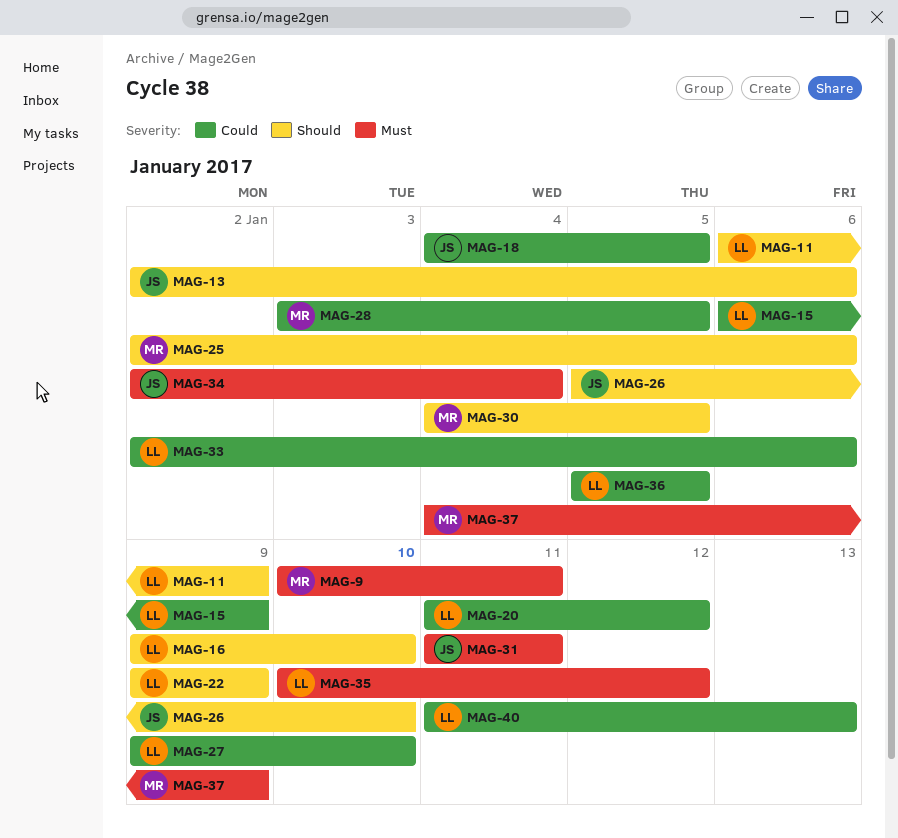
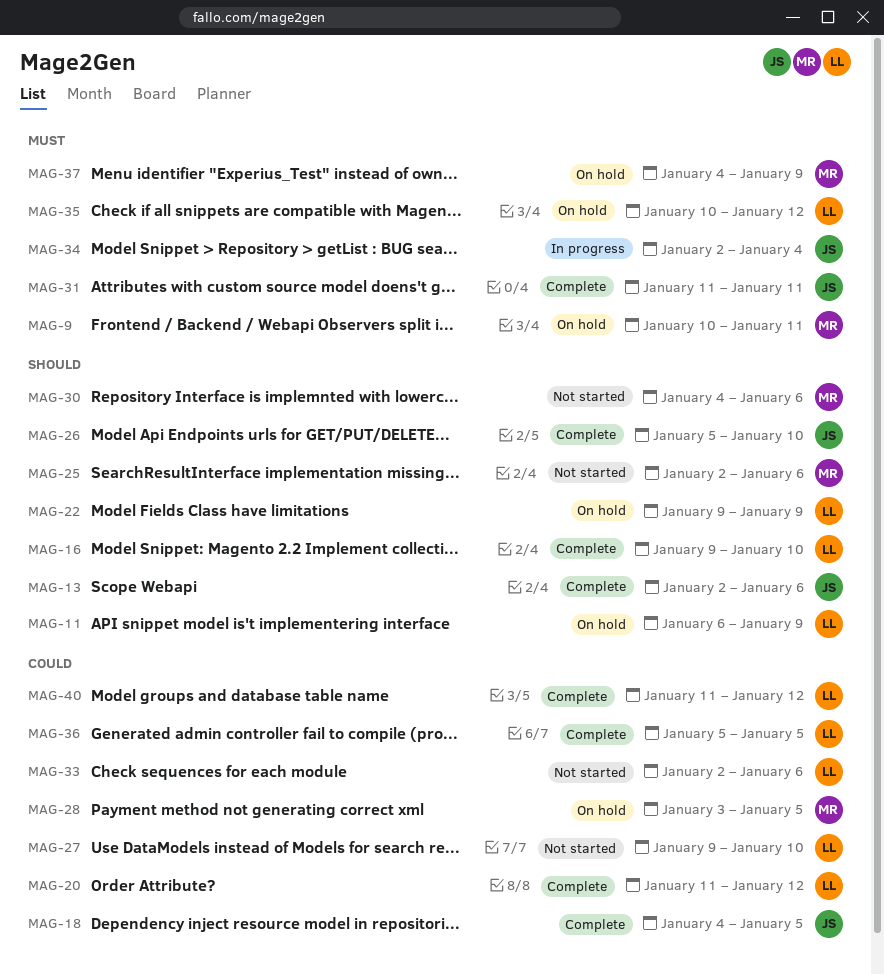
MAG-15: present -> none
MAG-30, due: Jan 5 -> Jan 6
MAG-40, due: Jan 13 -> Jan 12

